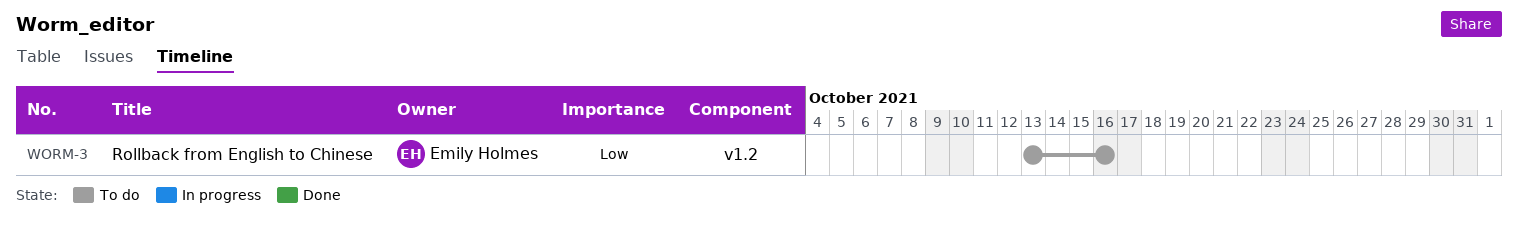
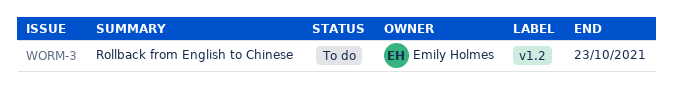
WORM-3, due: Oct 16 -> Oct 23

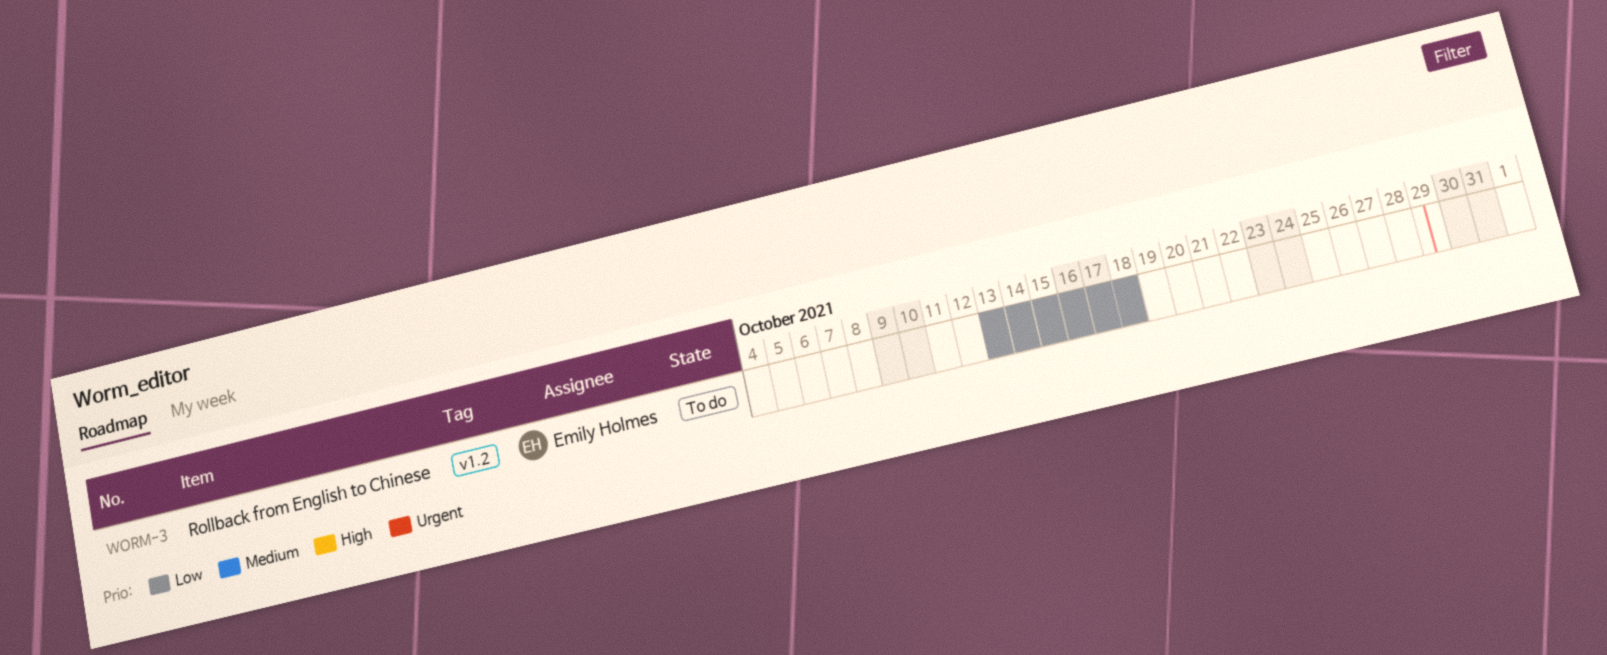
WORM-3, due: Oct 23 -> Oct 18

